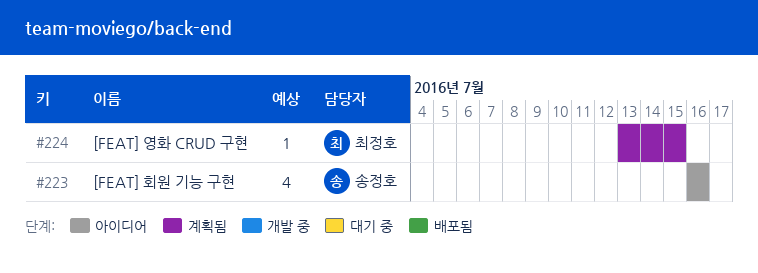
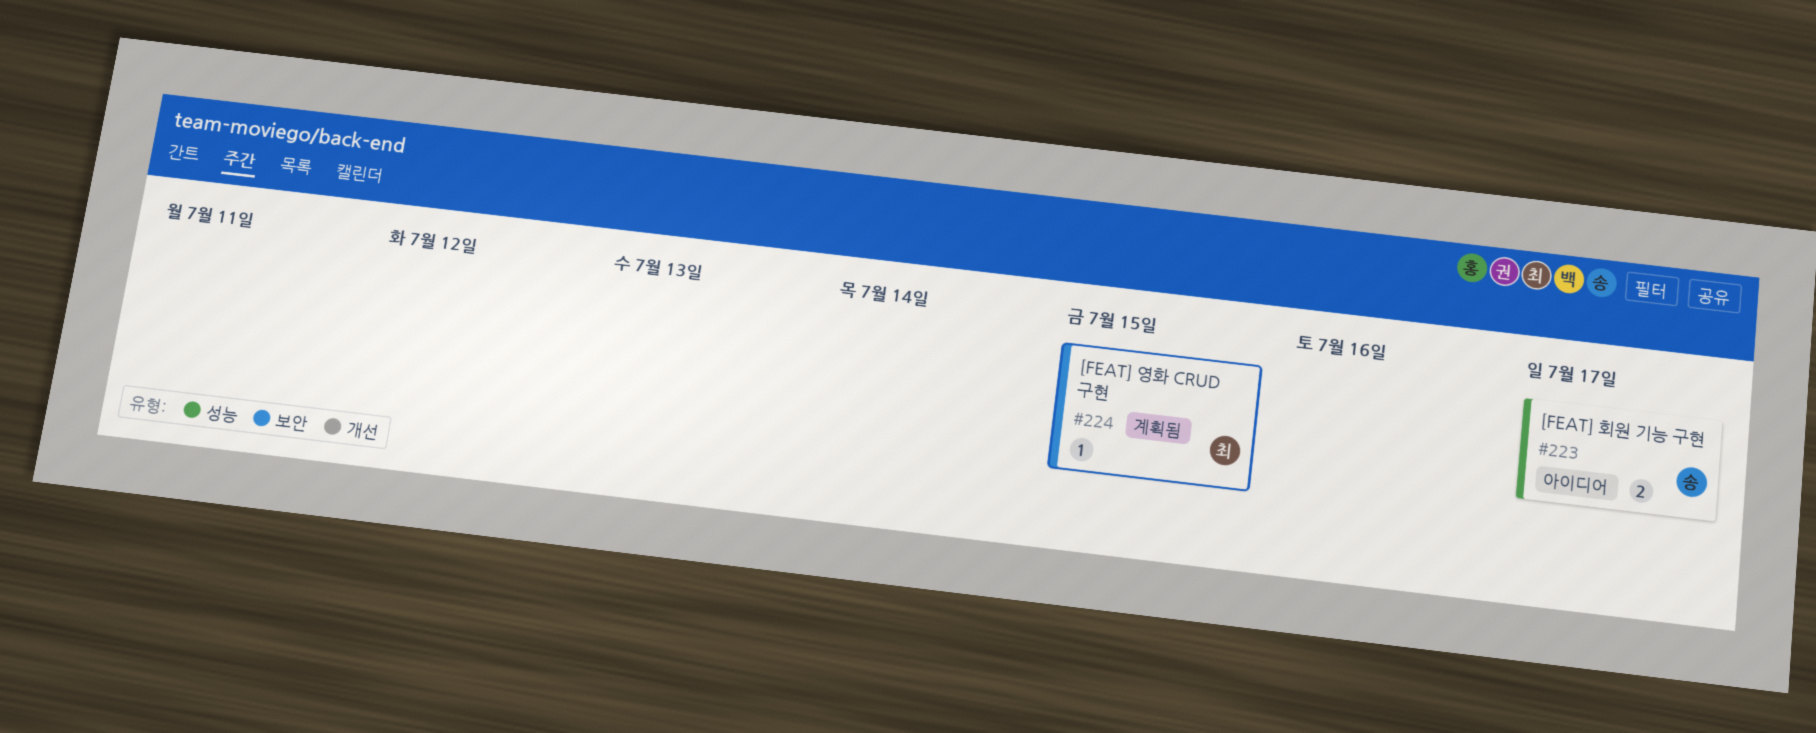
#223, estimate: 4 -> 2
#223, due: Jul 16 -> Jul 17

